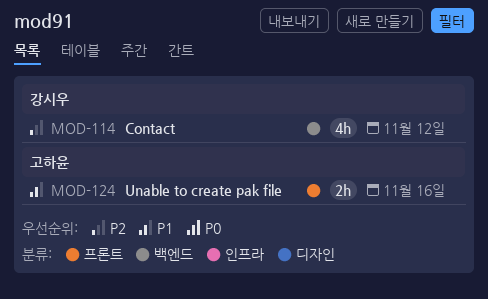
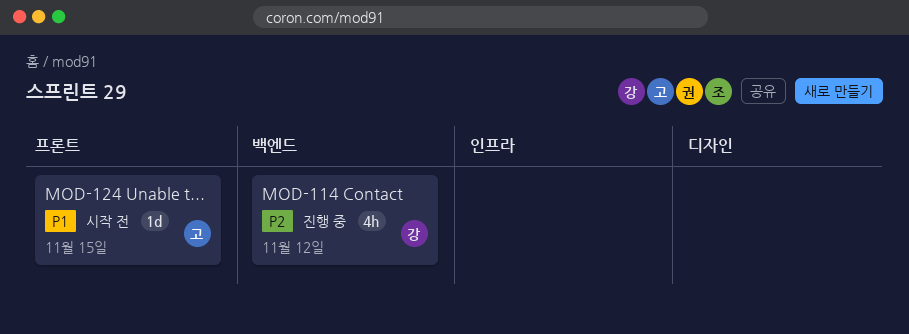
MOD-124, estimate: 2h -> 1d
MOD-124, due: Nov 16 -> Nov 15

